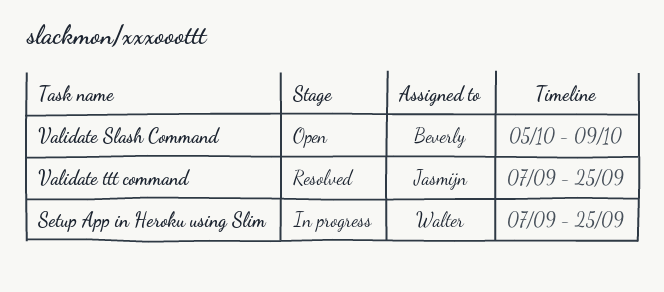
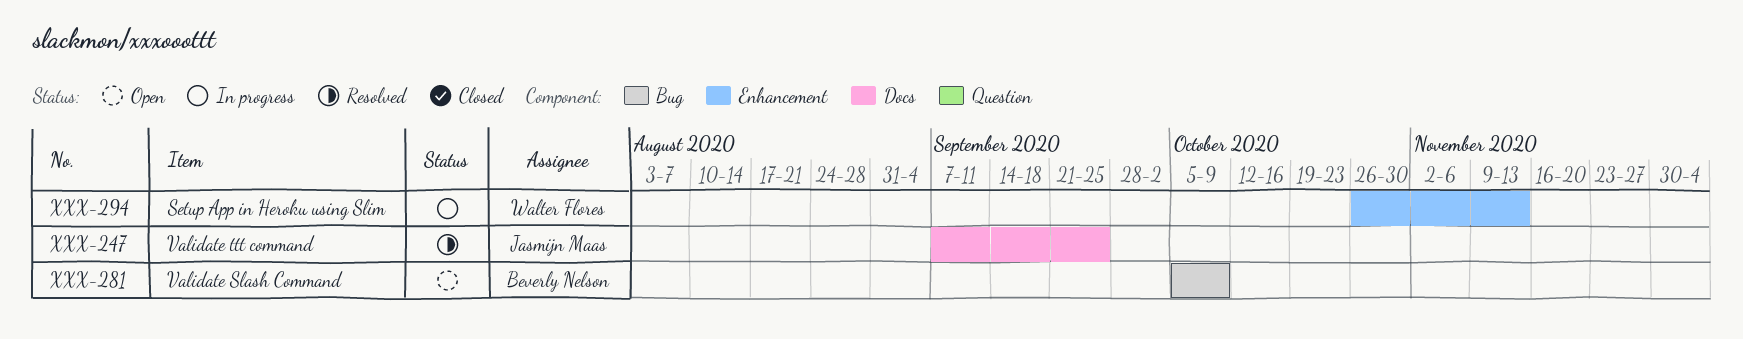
Setup App in Heroku using Slim, start: Sep 7 -> Oct 26
Setup App in Heroku using Slim, due: Sep 25 -> Nov 13

